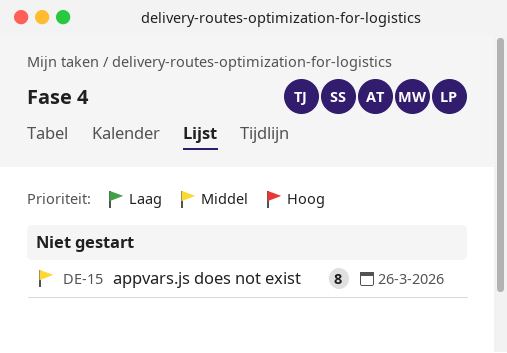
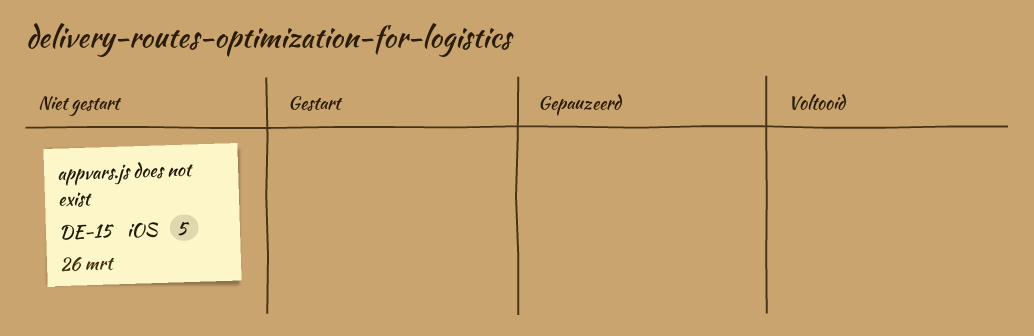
DE-15, estimate: 8 -> 5

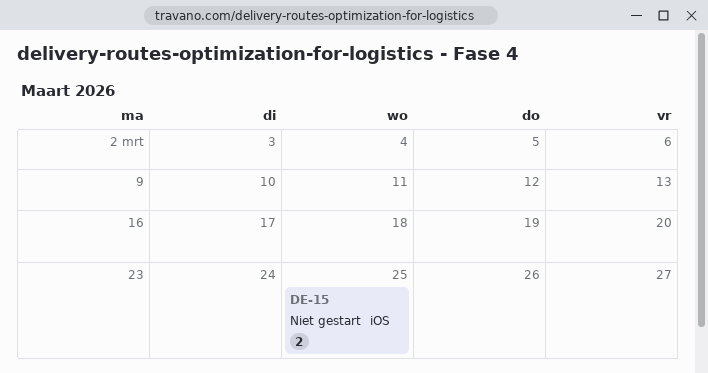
DE-15, estimate: 5 -> 2
DE-15, due: Mar 26 -> Mar 25

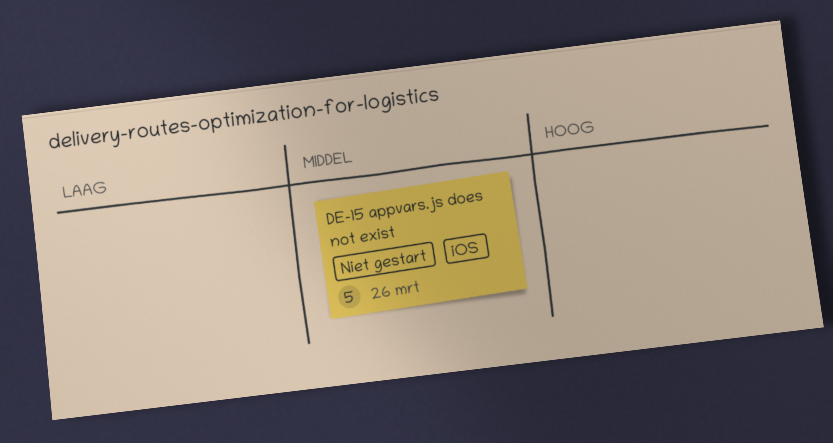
DE-15, estimate: 2 -> 5
DE-15, due: Mar 25 -> Mar 26

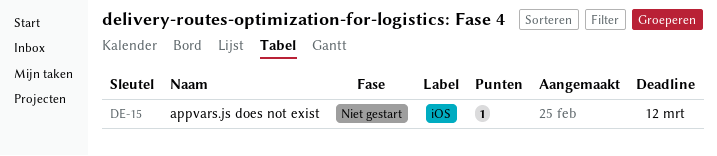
DE-15, estimate: 5 -> 1
DE-15, due: Mar 26 -> Mar 12

